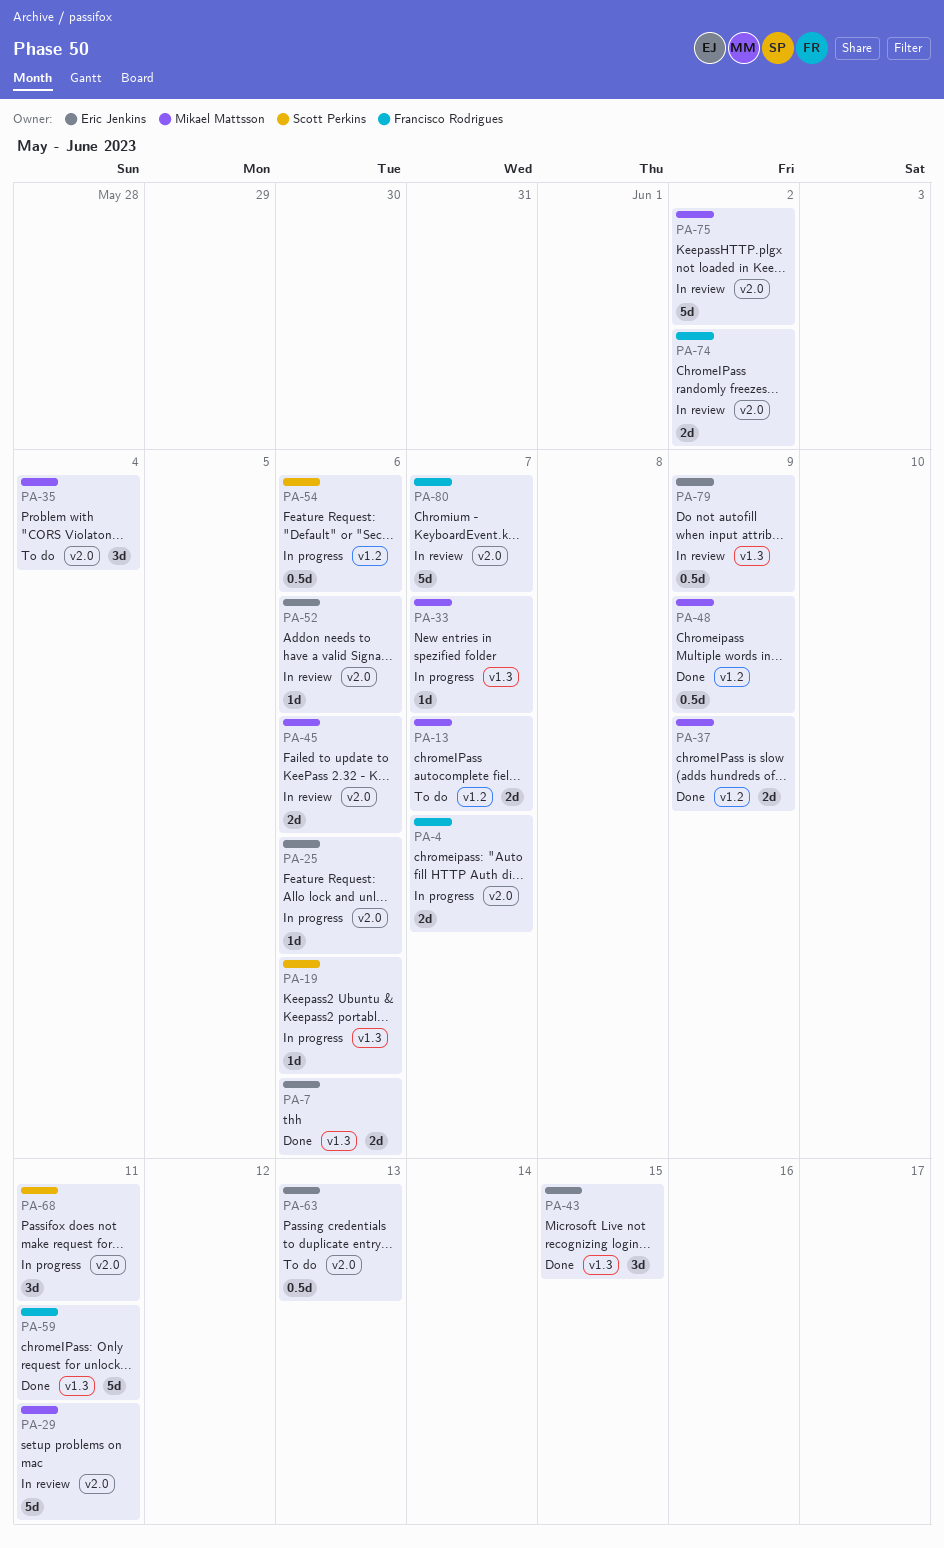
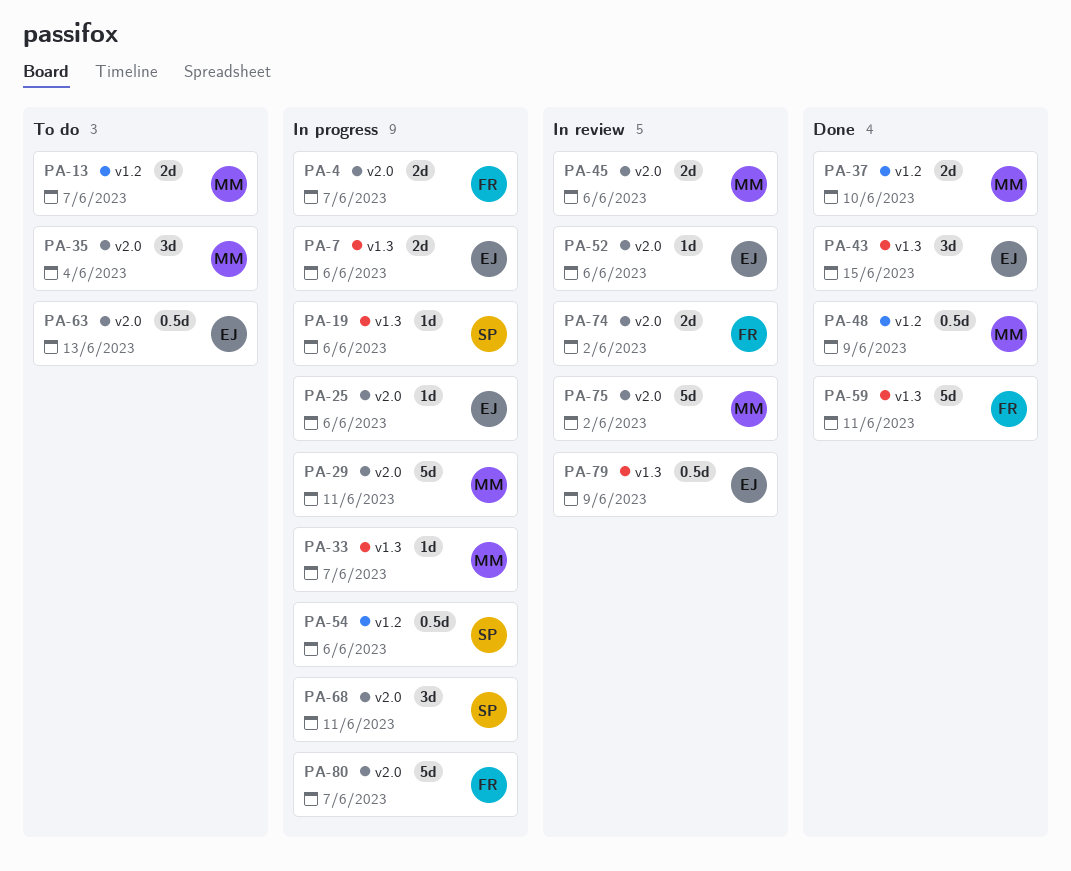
PA-7, status: Done -> In progress
PA-29, status: In review -> In progress
PA-37, due: Jun 9 -> Jun 10
PA-80, status: In review -> In progress

